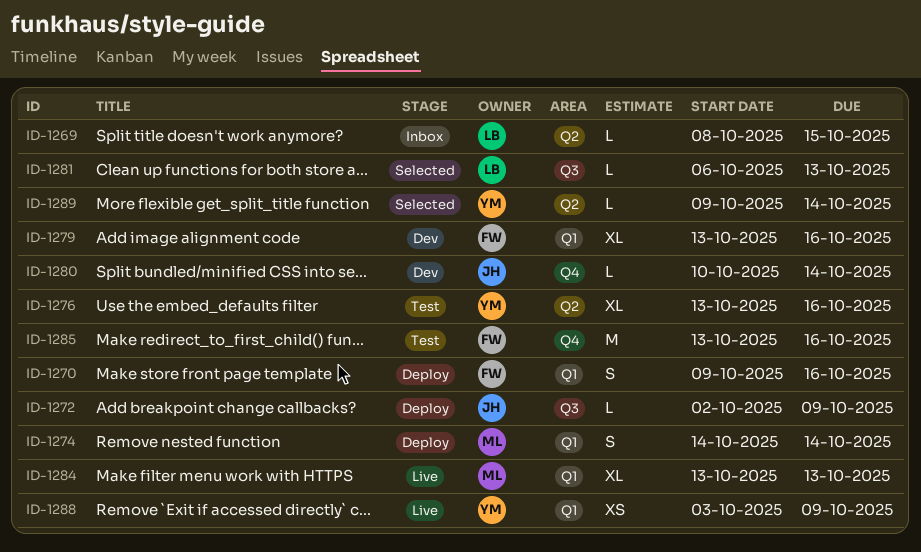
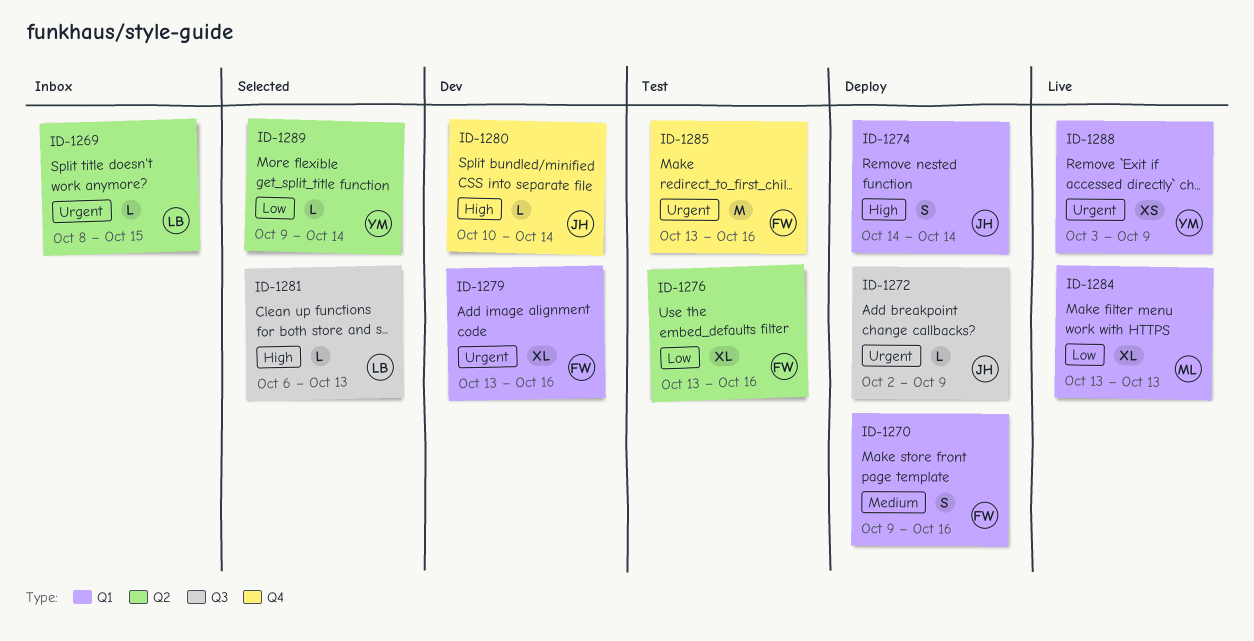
ID-1274, owner: ML -> JH
ID-1276, owner: YM -> FW

